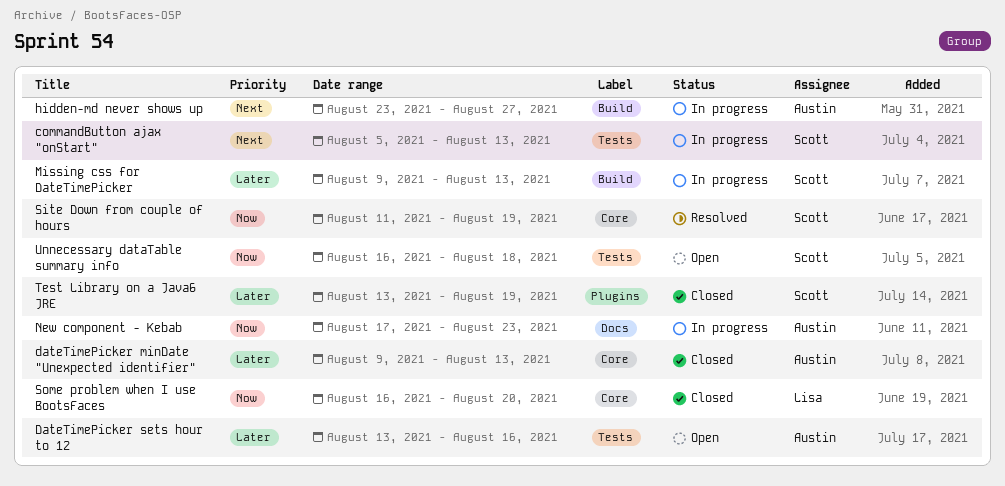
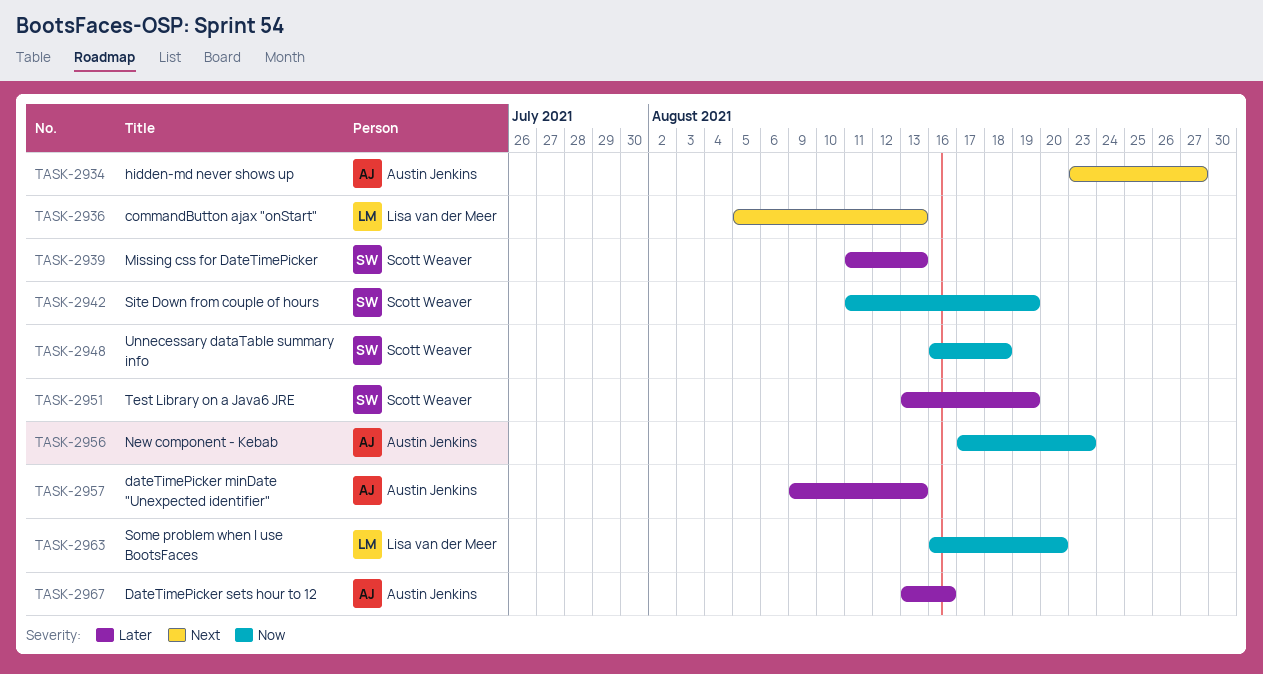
commandButton ajax "onStart", owner: Scott Weaver -> Lisa van der Meer
Missing css for DateTimePicker, start: Aug 9 -> Aug 11

